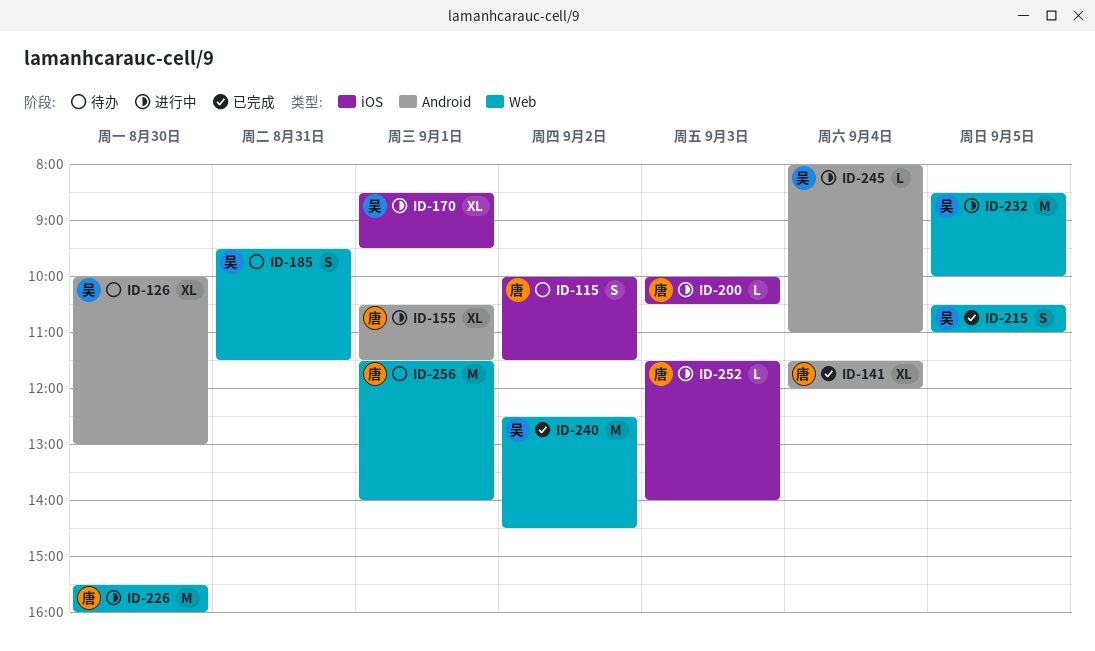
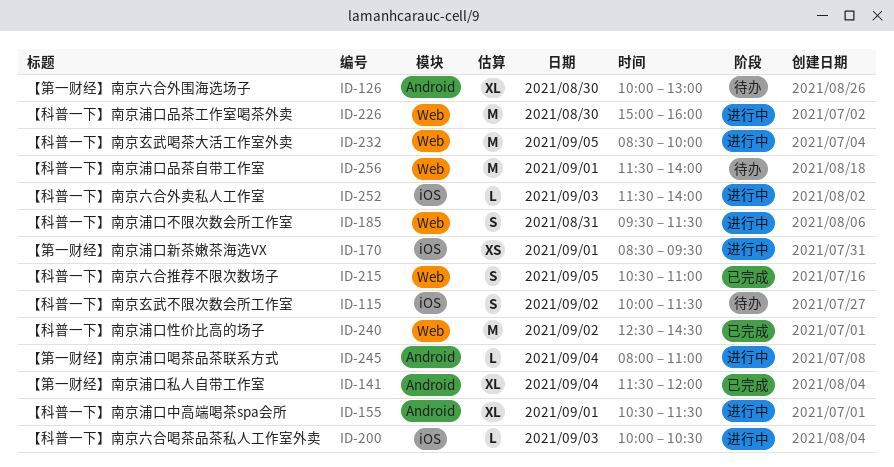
ID-170, estimate: XL -> XS
ID-185, status: 待办 -> 进行中
ID-226, begins: 15:30 -> 15:00

